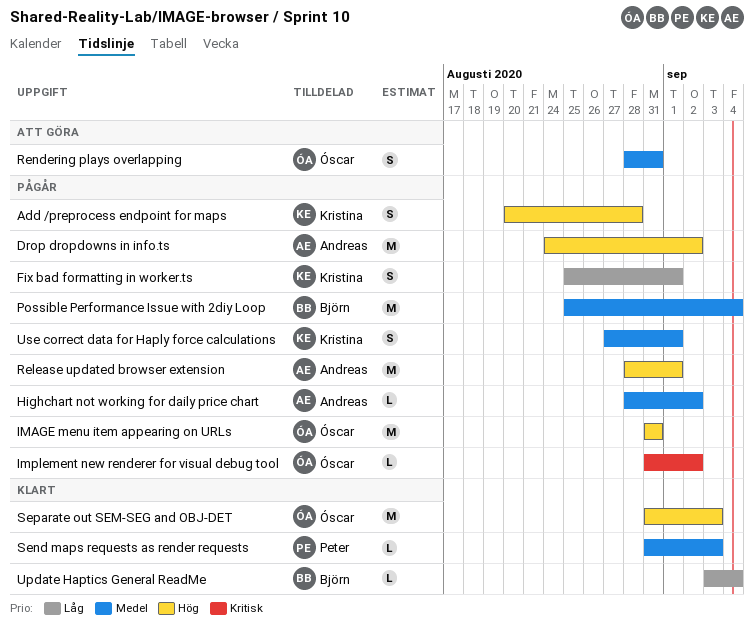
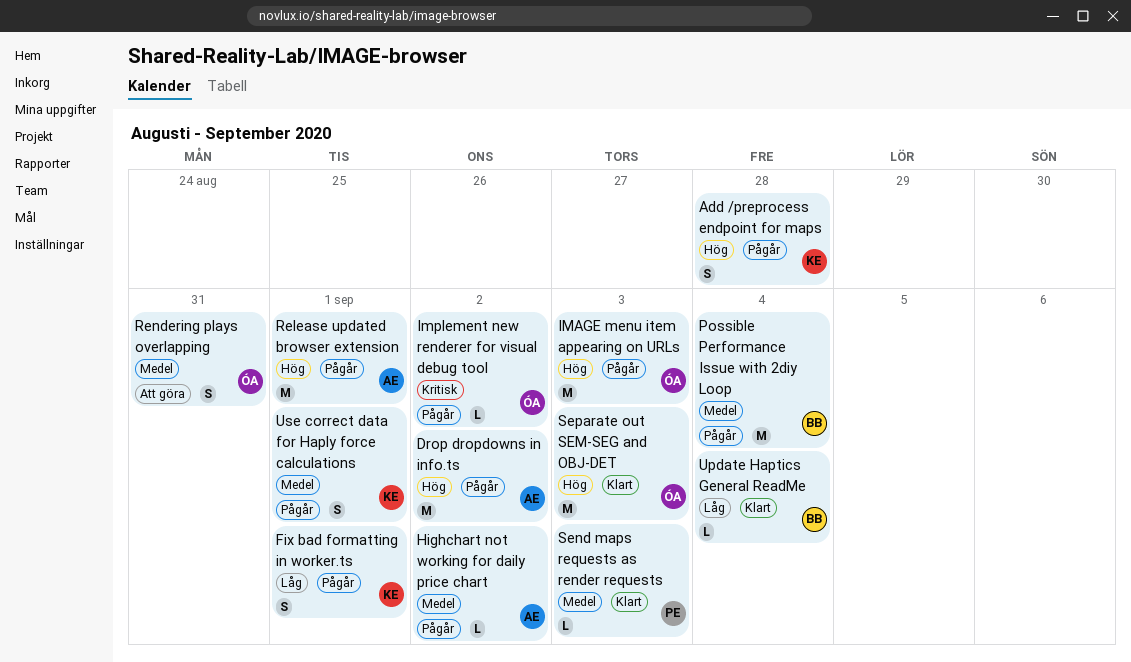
IMAGE menu item appearing on URLs, due: Aug 31 -> Sep 3

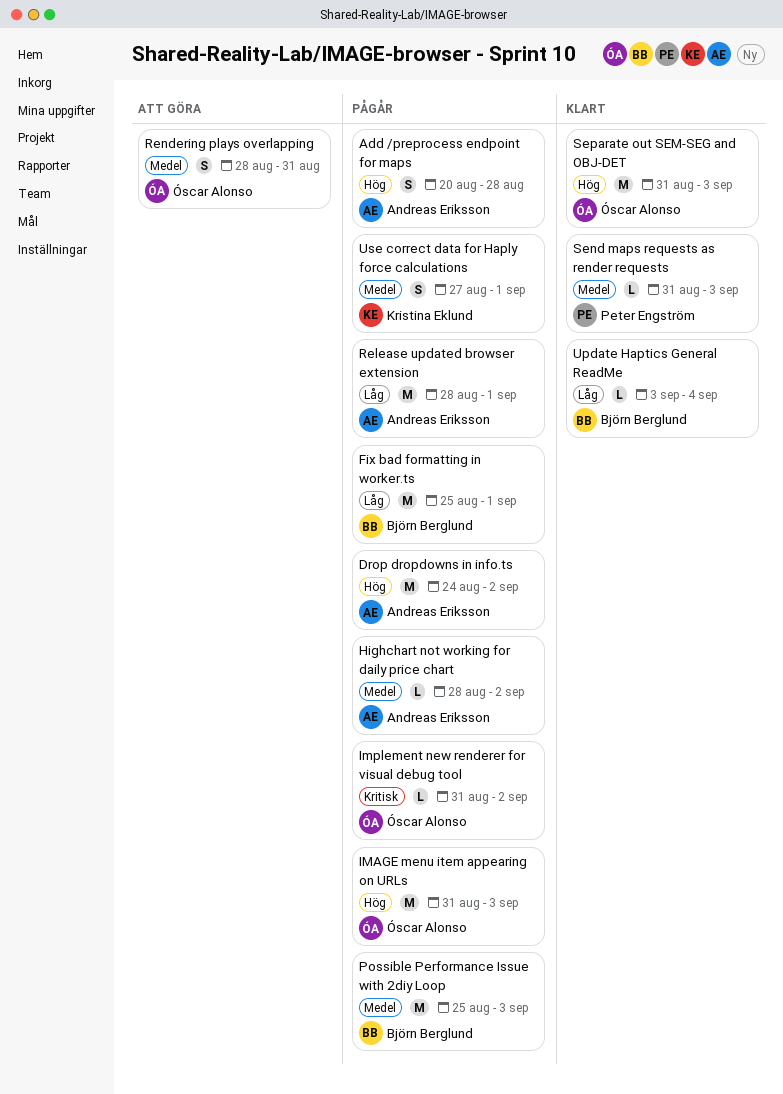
Add /preprocess endpoint for maps, owner: Kristina Eklund -> Andreas Eriksson
Fix bad formatting in worker.ts, owner: Kristina Eklund -> Björn Berglund
Fix bad formatting in worker.ts, estimate: S -> M
Possible Performance Issue with 2diy Loop, due: Sep 4 -> Sep 3
Release updated browser extension, priority: Hög -> Låg

